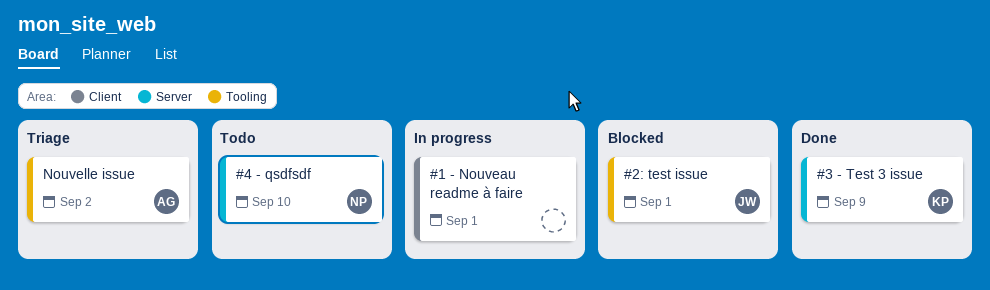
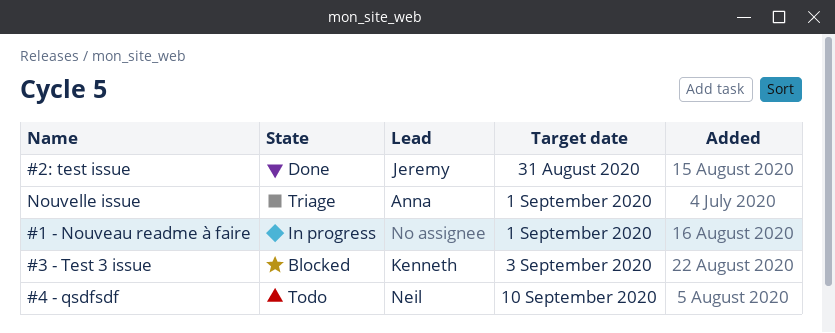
#2: test issue, status: Blocked -> Done
#2: test issue, due: Sep 1 -> Aug 31
#3 - Test 3 issue, status: Done -> Blocked
#3 - Test 3 issue, due: Sep 9 -> Sep 3
Nouvelle issue, due: Sep 2 -> Sep 1

